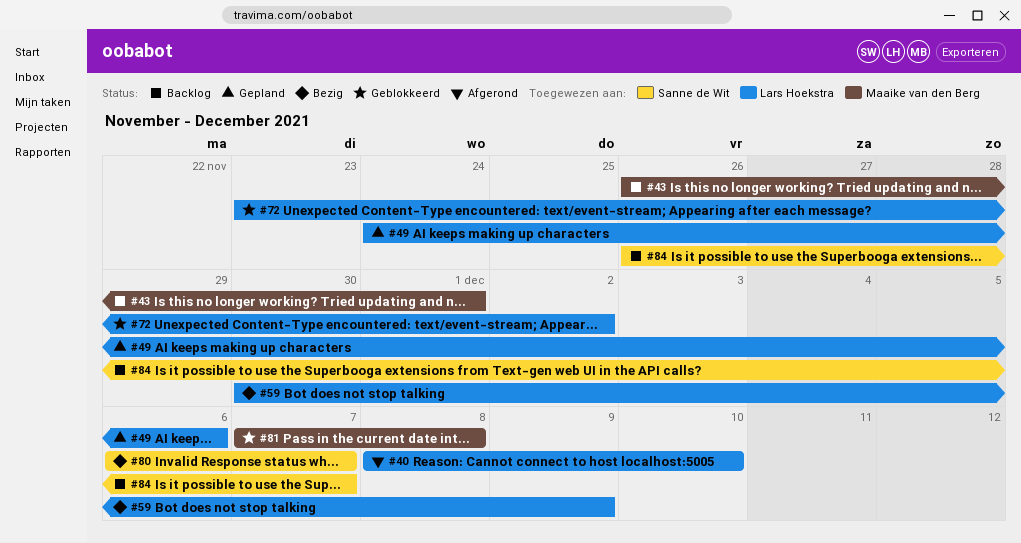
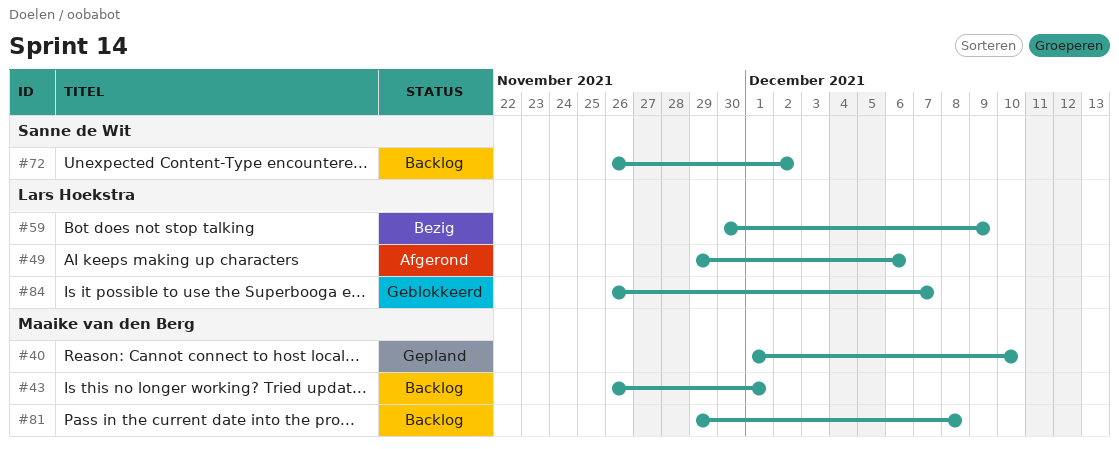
#40, status: Afgerond -> Gepland
#40, owner: Lars Hoekstra -> Maaike van den Berg
#40, start: Dec 8 -> Dec 1
#49, status: Gepland -> Afgerond
#49, start: Nov 24 -> Nov 29
#72, status: Geblokkeerd -> Backlog
#72, owner: Lars Hoekstra -> Sanne de Wit
#72, start: Nov 23 -> Nov 26
#80: present -> none
#81, status: Geblokkeerd -> Backlog
#81, start: Dec 7 -> Nov 29
#84, status: Backlog -> Geblokkeerd
#84, owner: Sanne de Wit -> Lars Hoekstra

